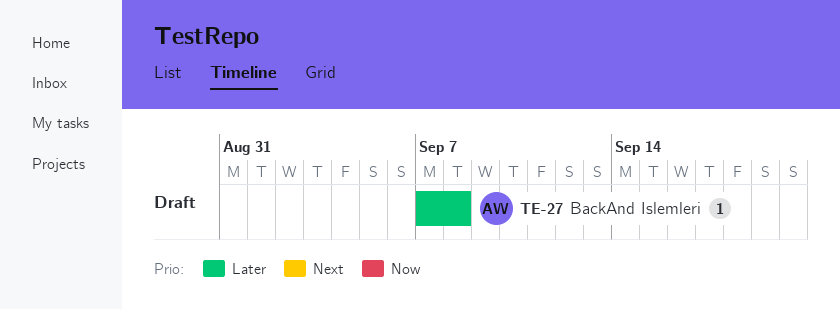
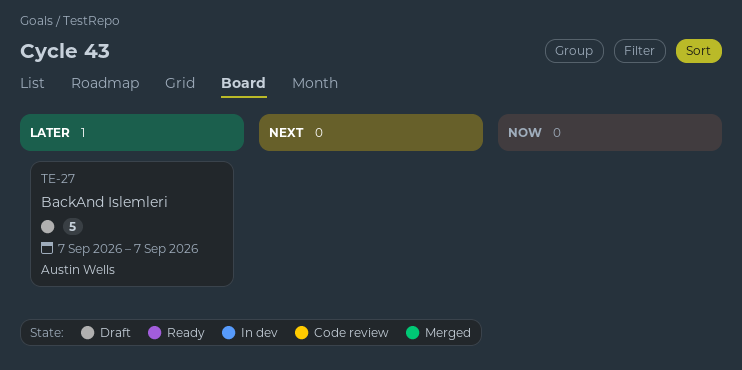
TE-27, estimate: 1 -> 5
TE-27, due: Sep 8 -> Sep 7

